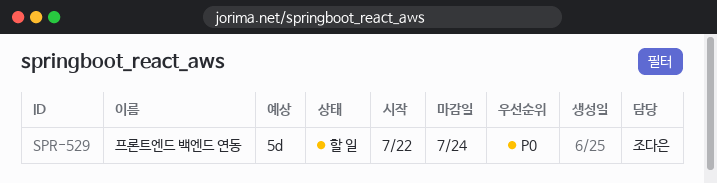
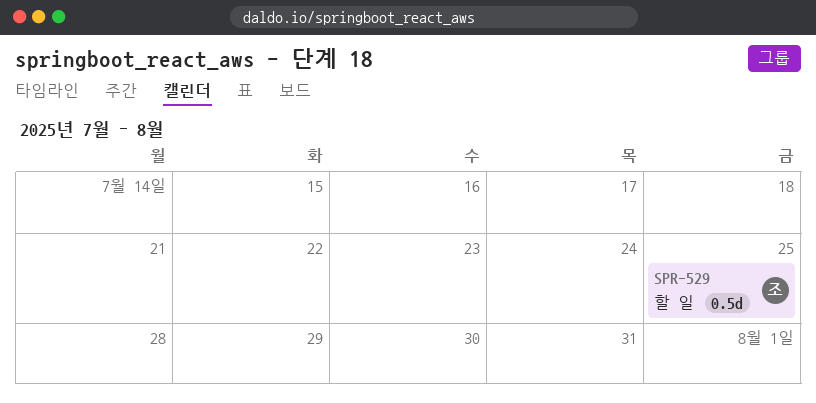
SPR-529, estimate: 5d -> 0.5d
SPR-529, due: Jul 24 -> Jul 25

